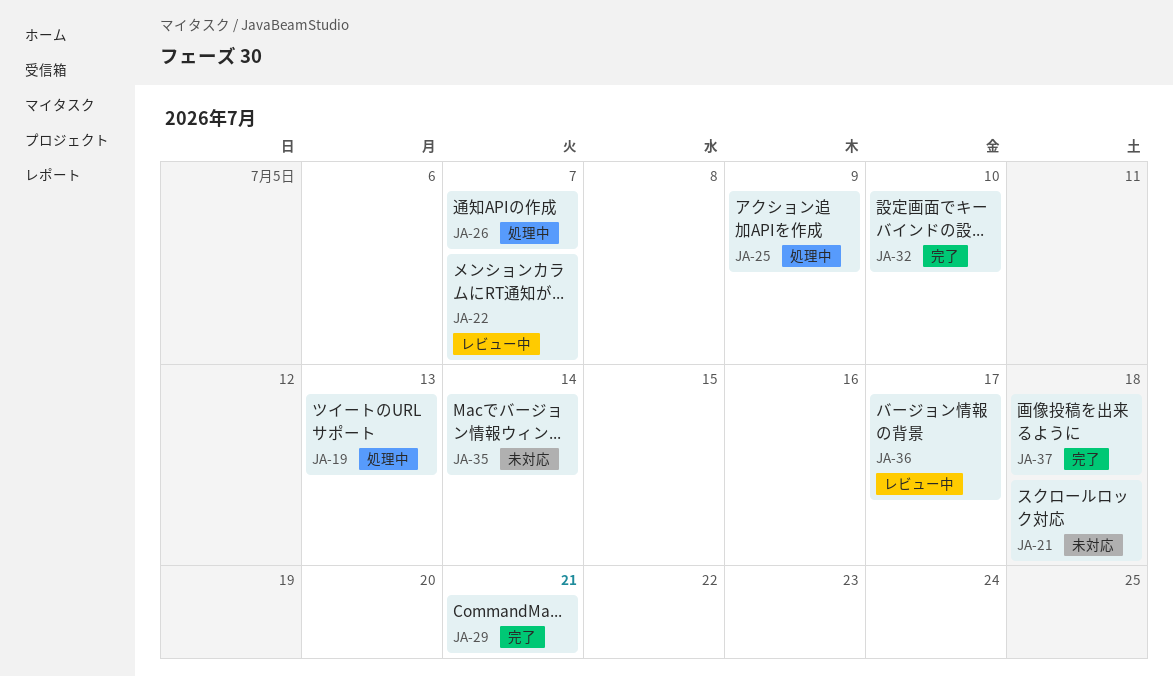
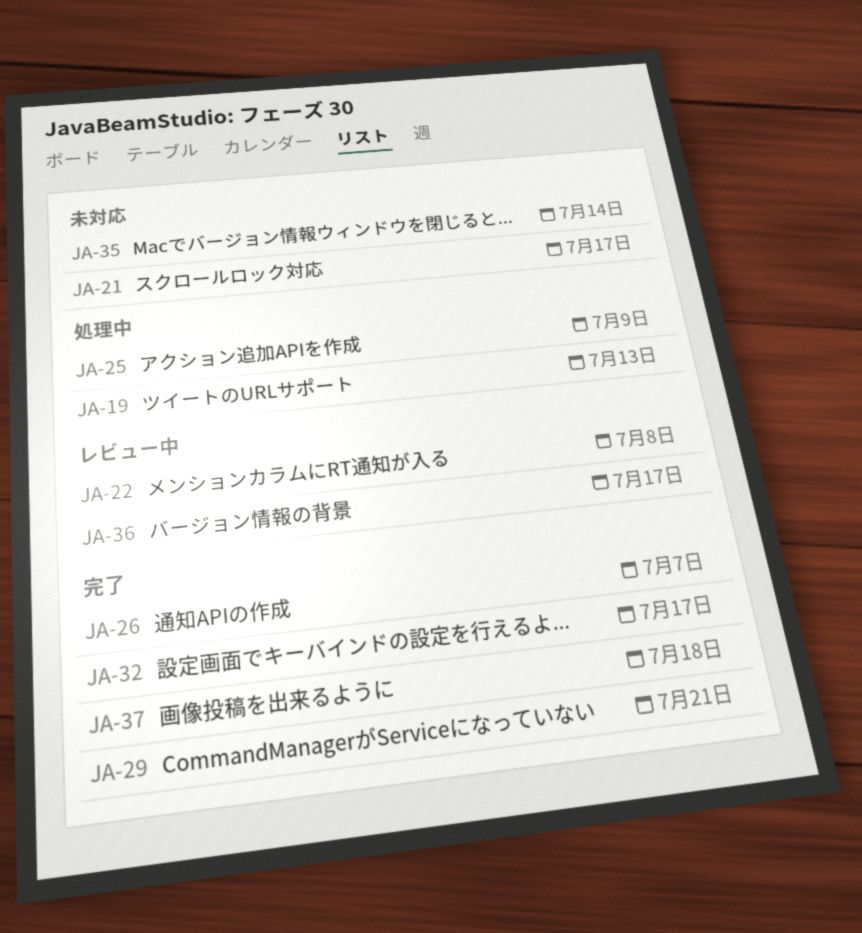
JA-21, due: Jul 18 -> Jul 17
JA-22, due: Jul 7 -> Jul 8
JA-26, status: 処理中 -> 完了
JA-32, due: Jul 10 -> Jul 17

